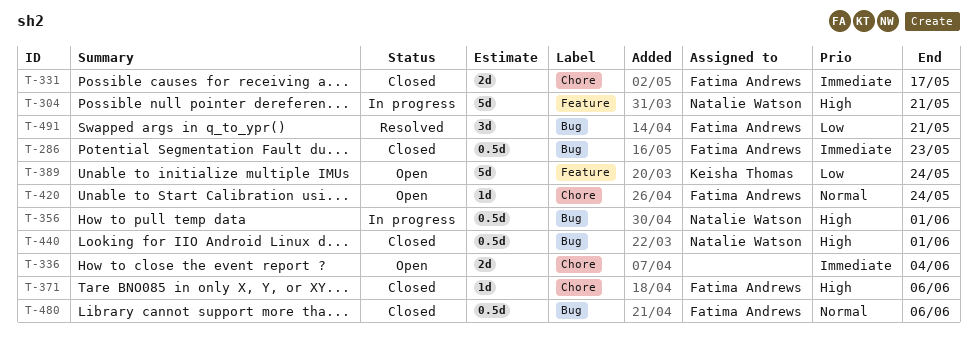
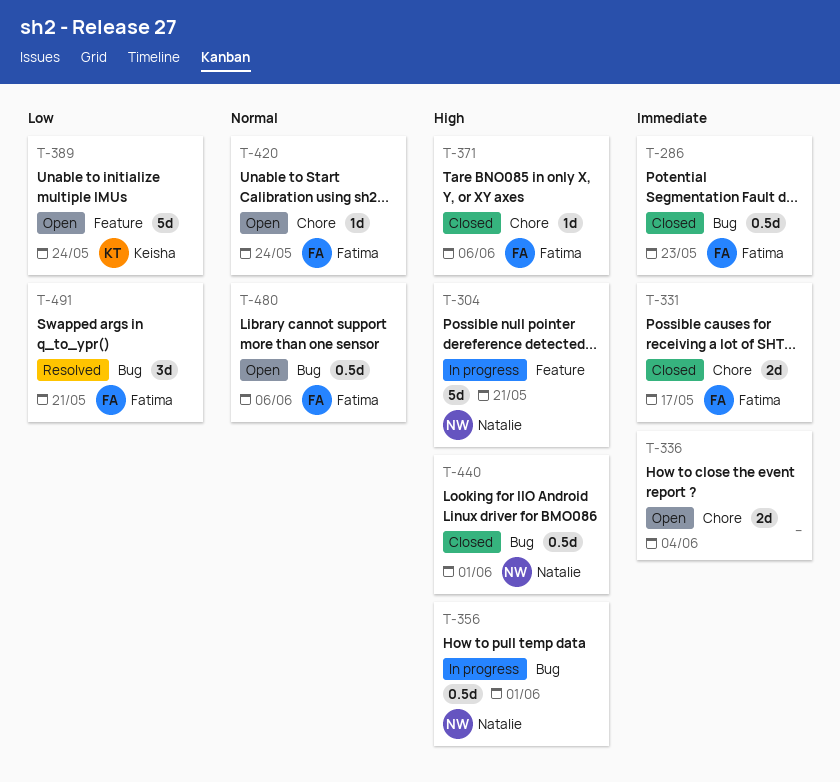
T-480, status: Closed -> Open

